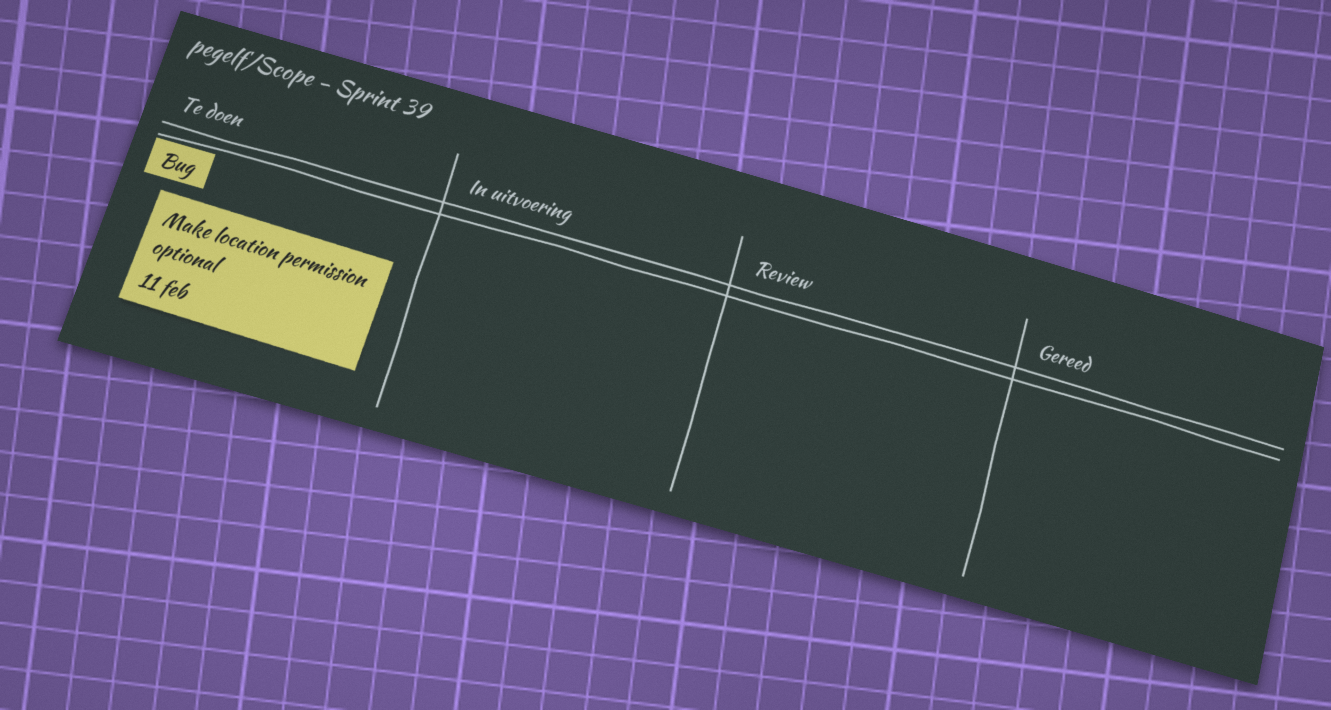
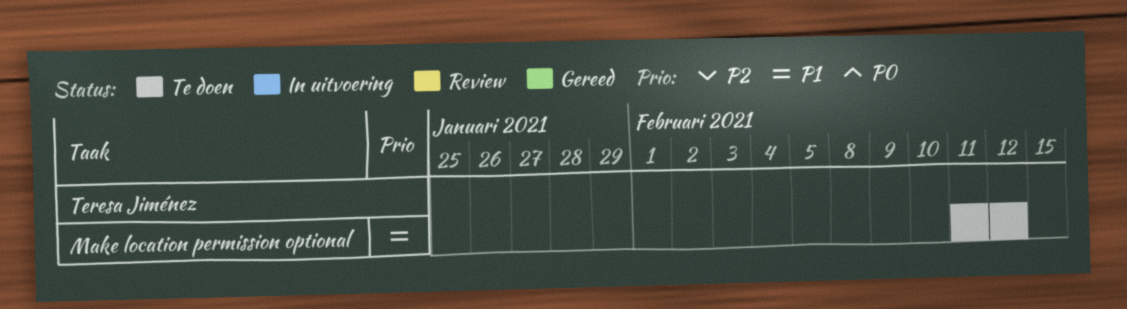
Make location permission optional, due: Feb 11 -> Feb 12

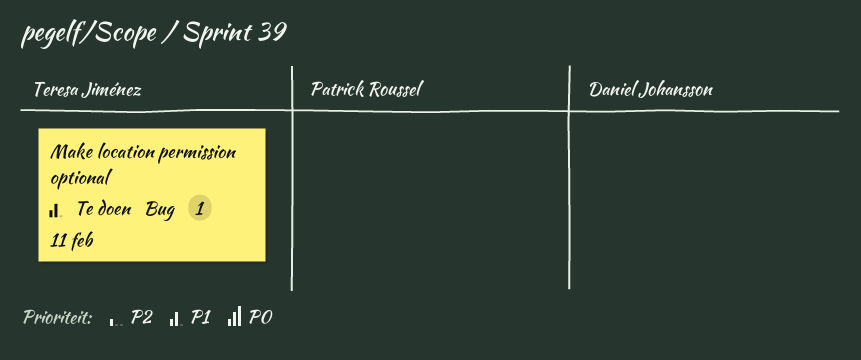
Make location permission optional, due: Feb 12 -> Feb 11

